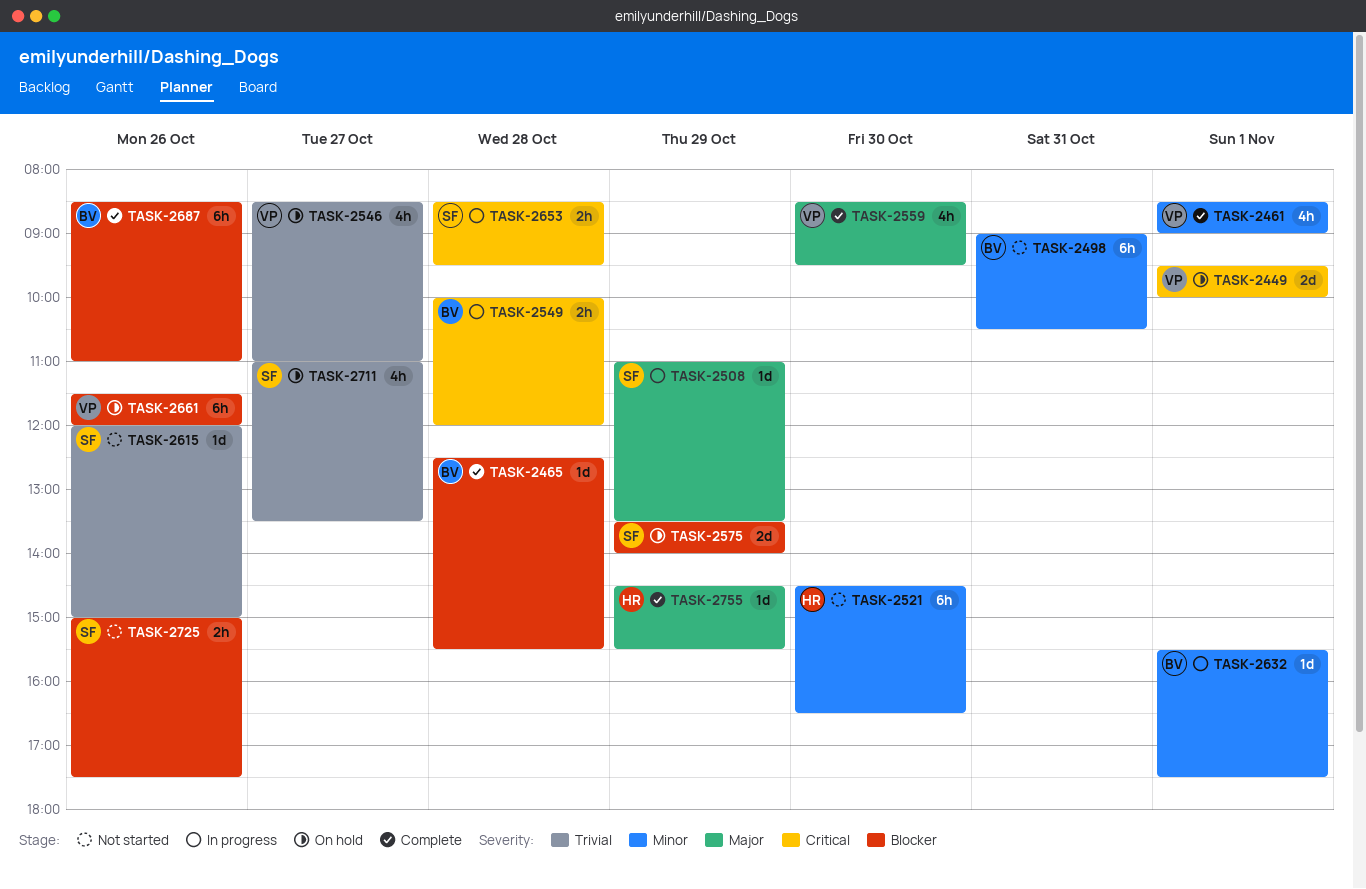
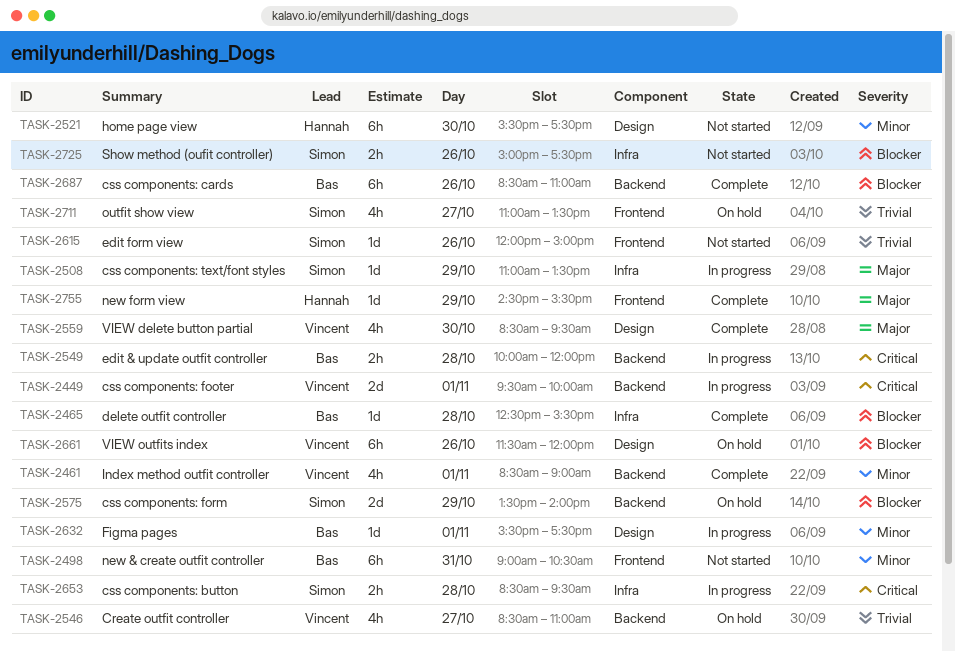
TASK-2449, status: On hold -> In progress
TASK-2521, begins: 14:30 -> 15:30
TASK-2521, ends: 16:30 -> 17:30

